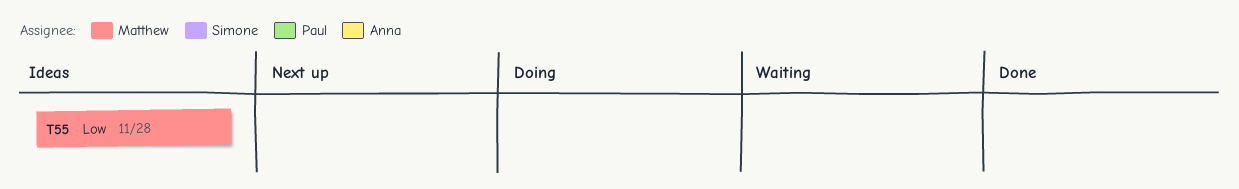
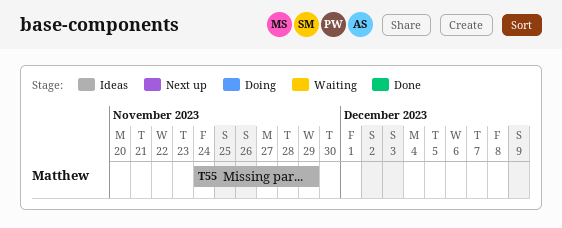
T55, due: Nov 28 -> Nov 29

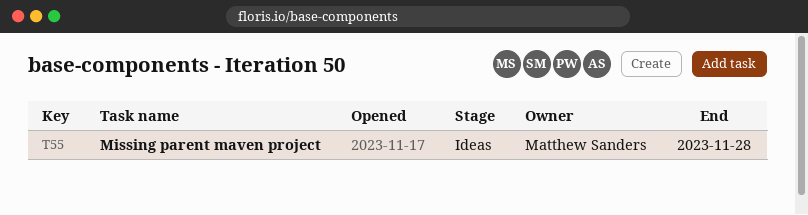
T55, due: Nov 29 -> Nov 28

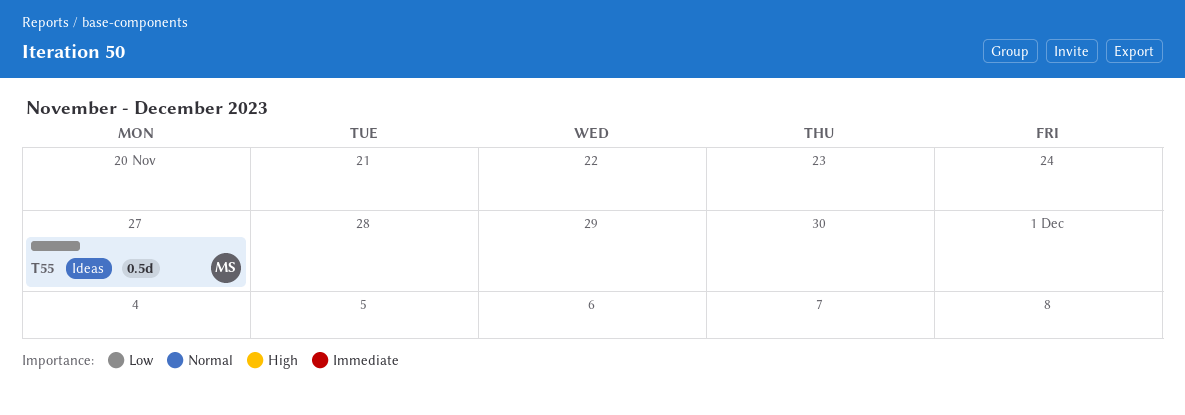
T55, due: Nov 28 -> Nov 27

